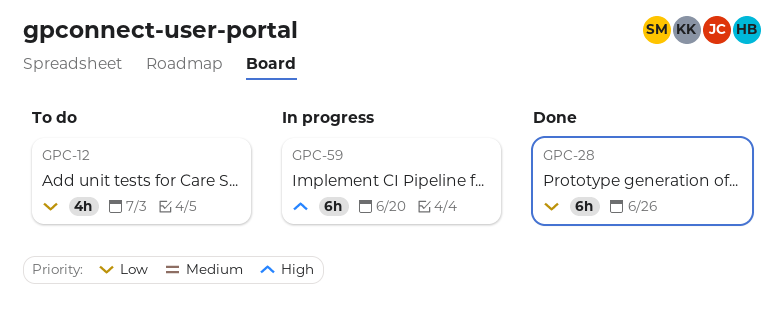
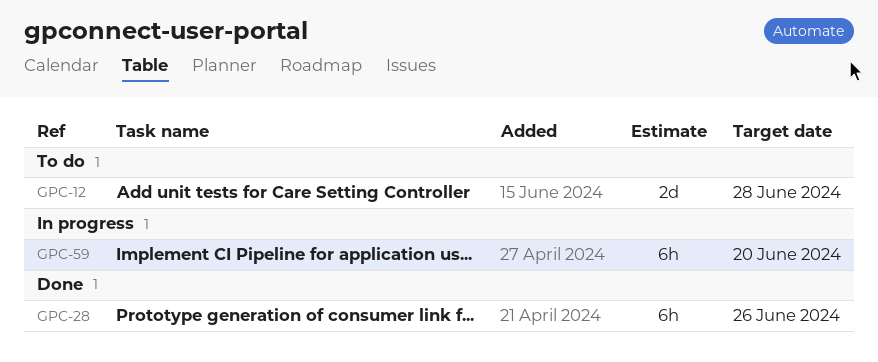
GPC-12, estimate: 4h -> 2d
GPC-12, due: Jul 3 -> Jun 28

